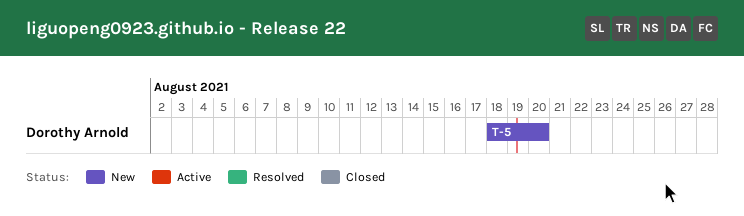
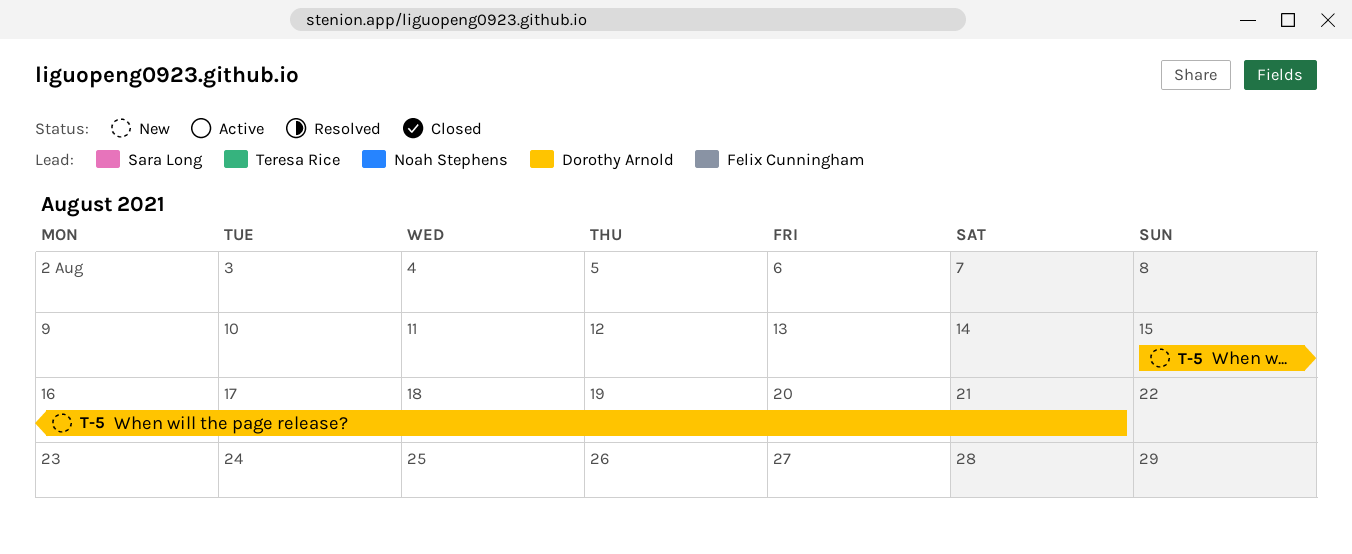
T-5, start: Aug 18 -> Aug 15
T-5, due: Aug 20 -> Aug 21

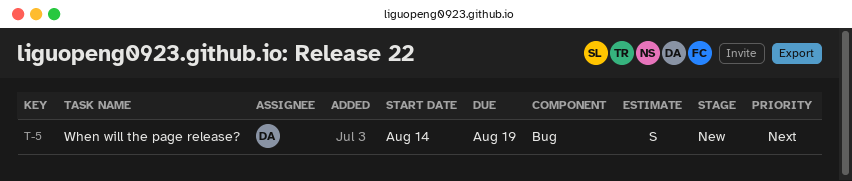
T-5, start: Aug 15 -> Aug 14
T-5, due: Aug 21 -> Aug 19

